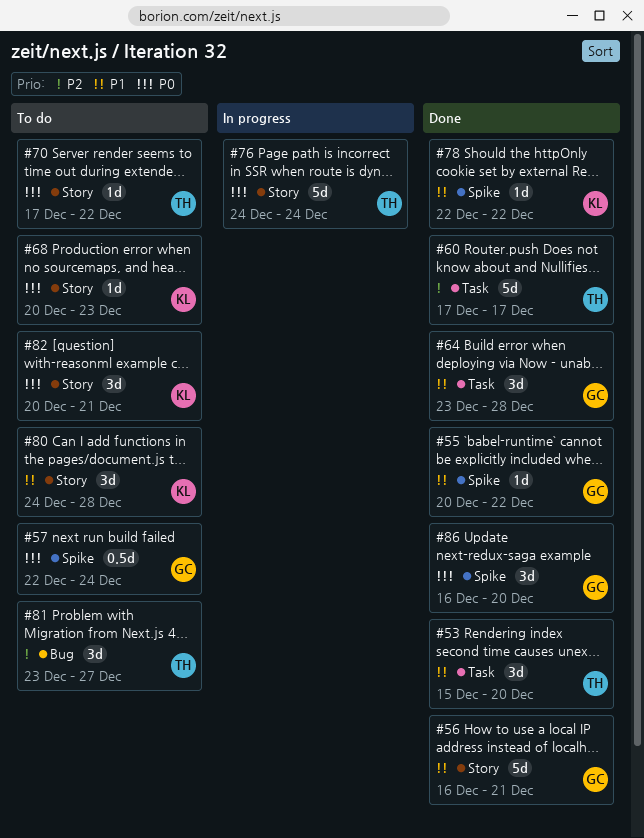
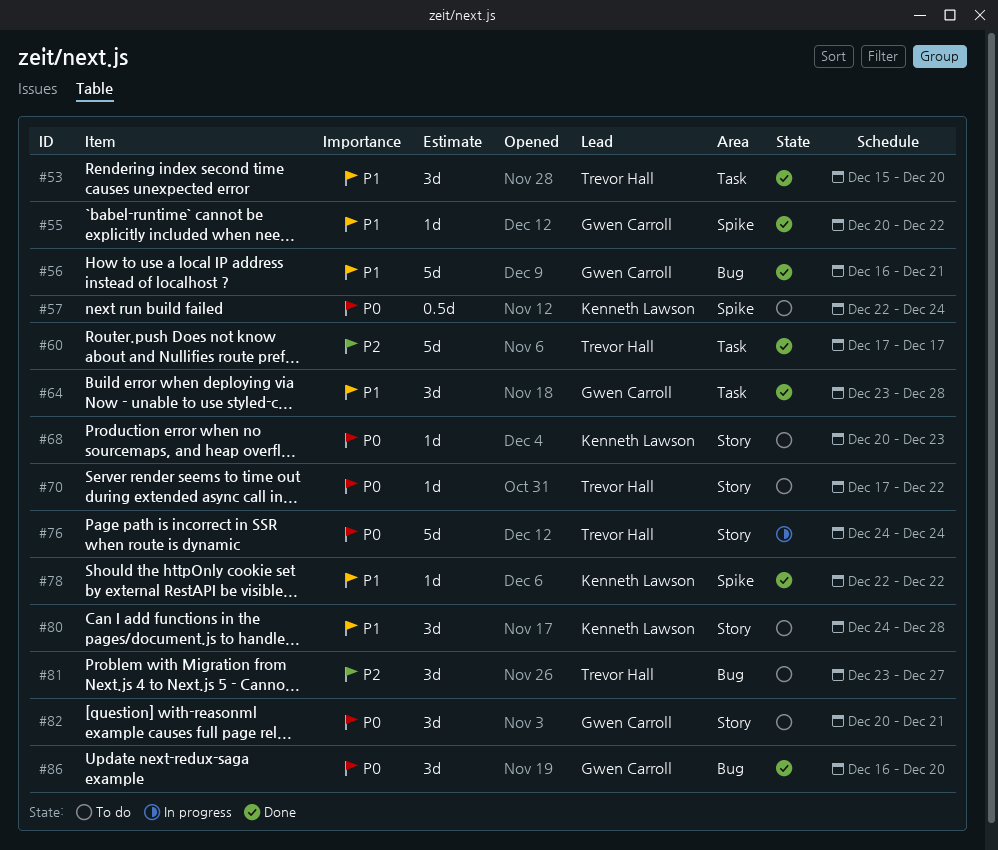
#56, label: Story -> Bug
#57, owner: Gwen Carroll -> Kenneth Lawson
#82, owner: Kenneth Lawson -> Gwen Carroll
#86, label: Spike -> Bug

